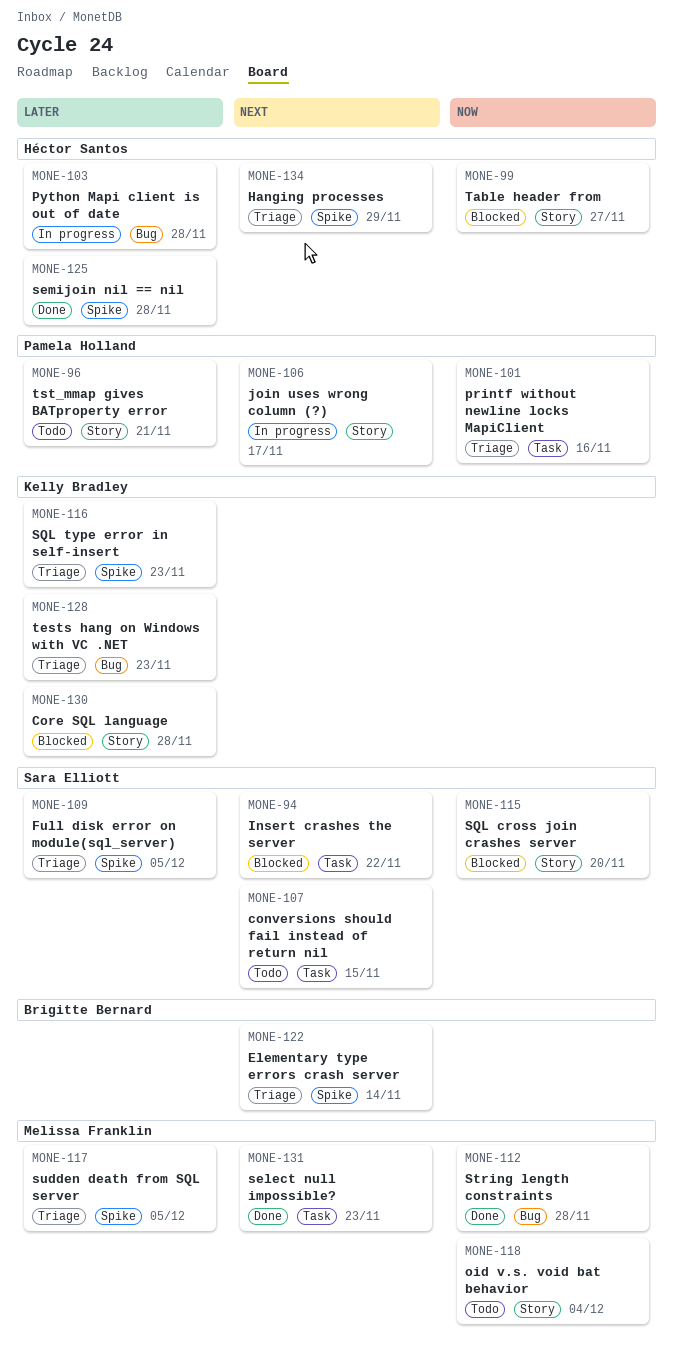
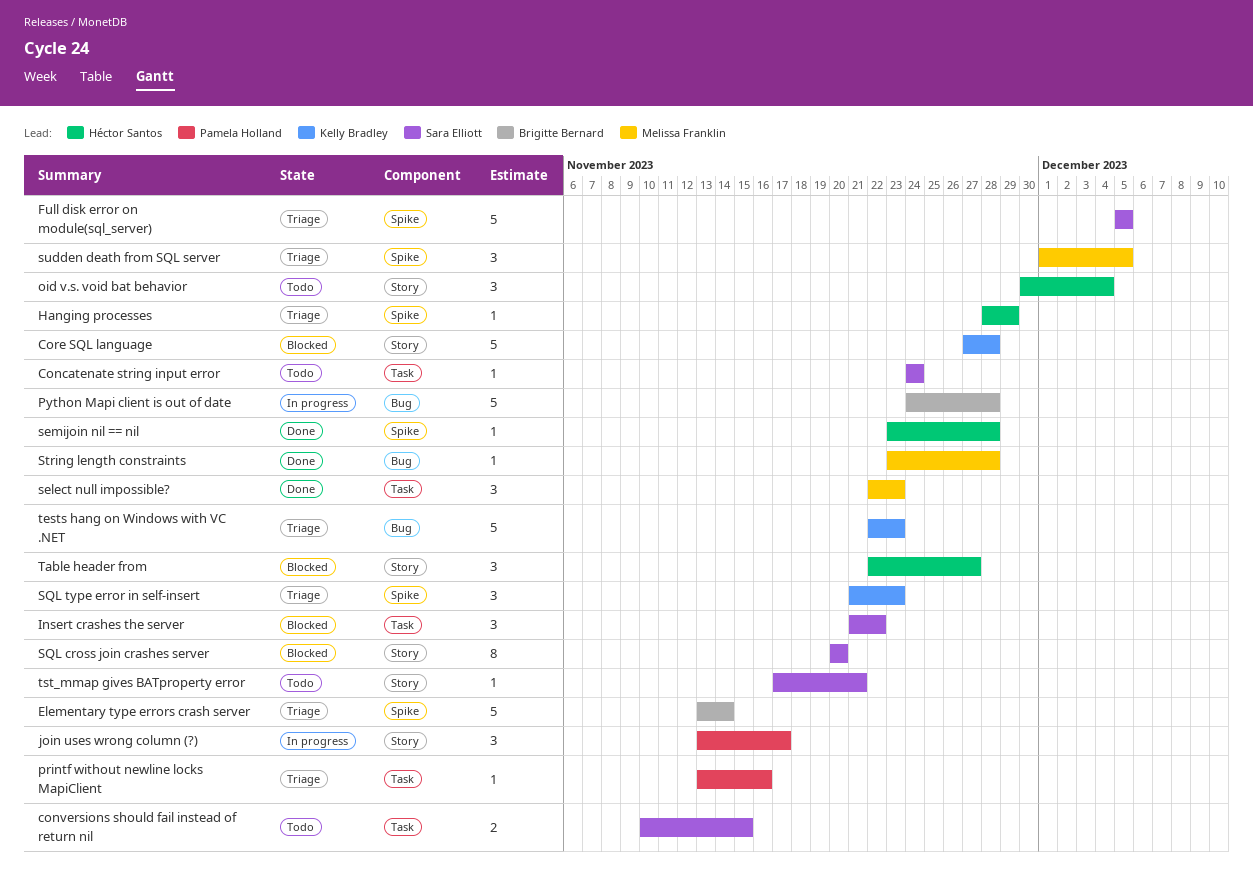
Concatenate string input error: none -> present
oid v.s. void bat behavior, owner: Melissa Franklin -> Héctor Santos
Python Mapi client is out of date, owner: Héctor Santos -> Brigitte Bernard
tst_mmap gives BATproperty error, owner: Pamela Holland -> Sara Elliott

